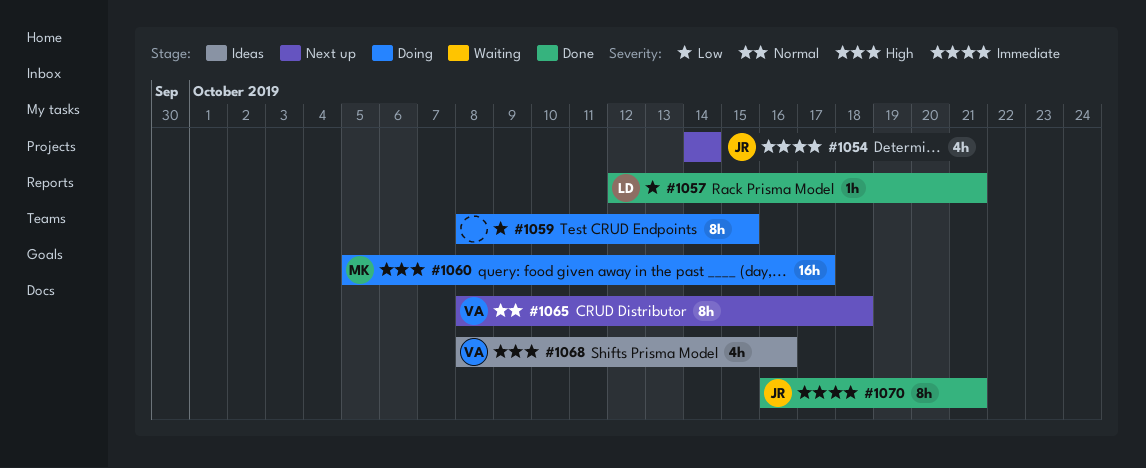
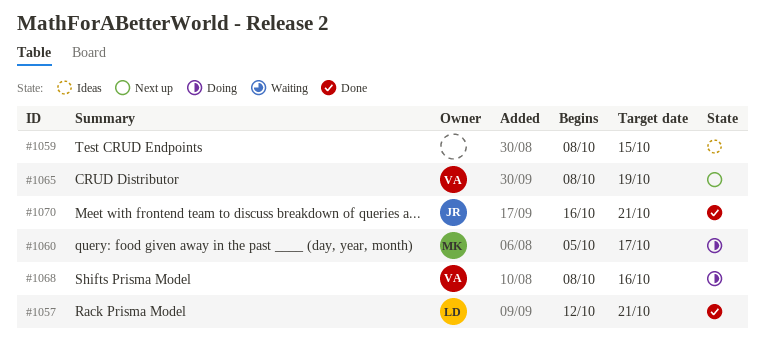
#1054: present -> none
#1059, status: Doing -> Ideas
#1065, due: Oct 18 -> Oct 19
#1068, status: Ideas -> Doing

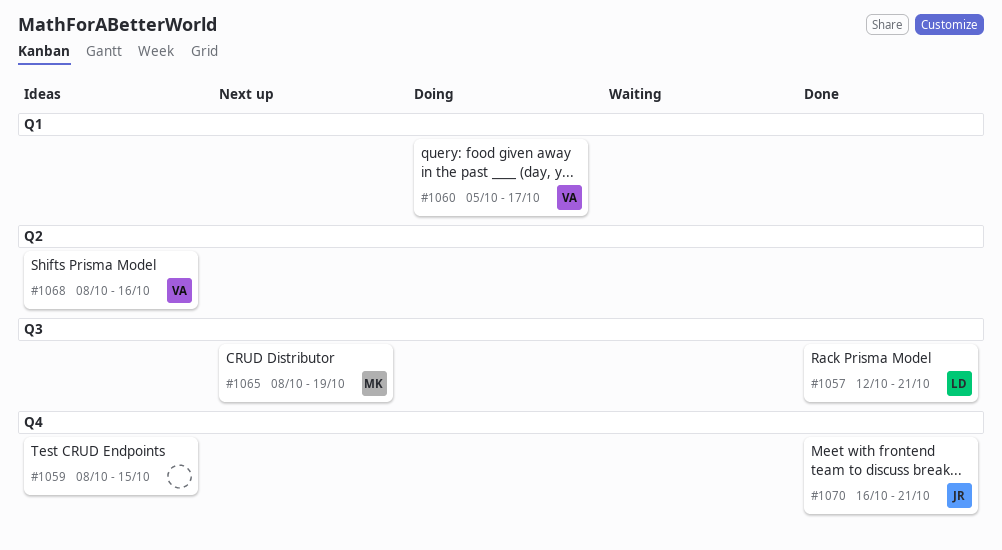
#1060, owner: MK -> VA
#1065, owner: VA -> MK
#1068, status: Doing -> Ideas

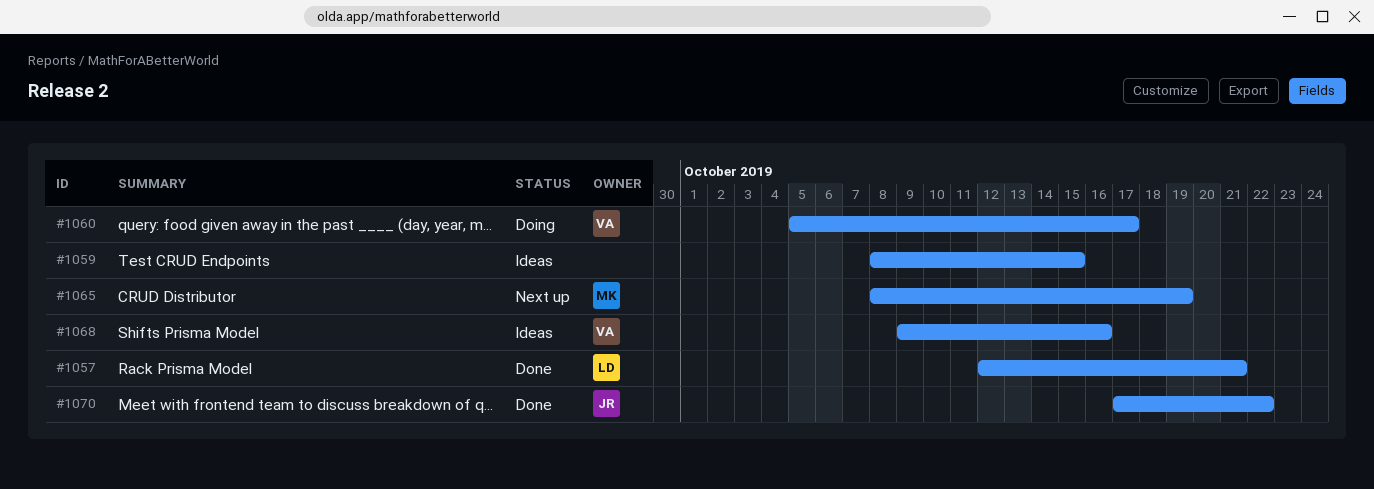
#1068, start: Oct 8 -> Oct 9
#1070, start: Oct 16 -> Oct 17
#1070, due: Oct 21 -> Oct 22

